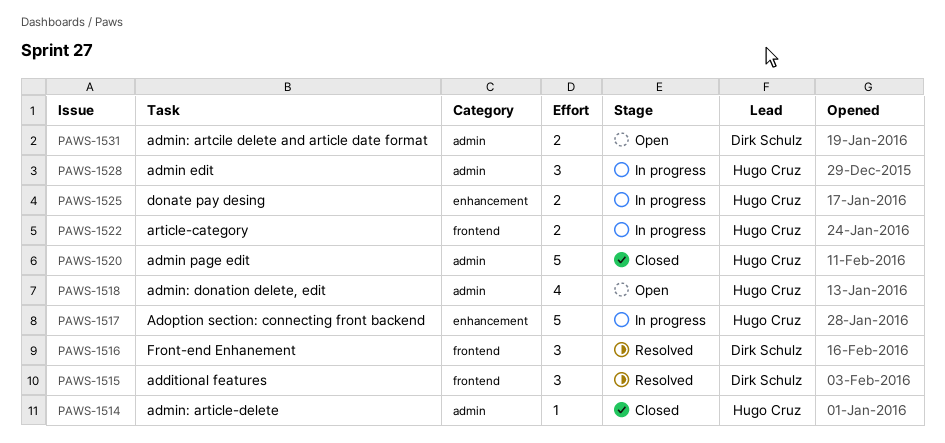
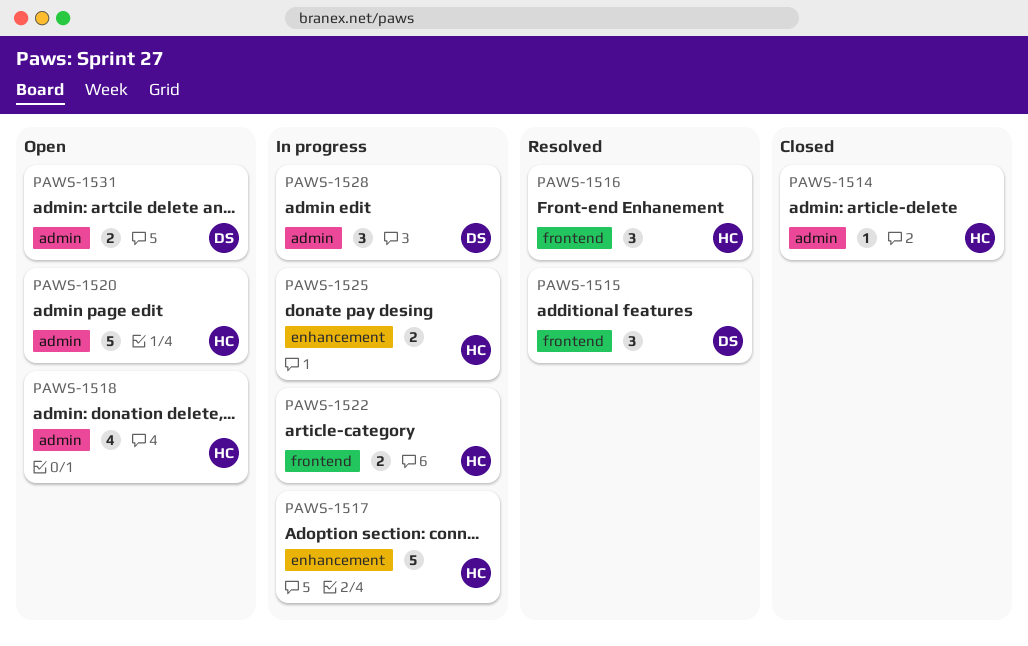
PAWS-1516, owner: Dirk Schulz -> Hugo Cruz
PAWS-1520, status: Closed -> Open
PAWS-1528, owner: Hugo Cruz -> Dirk Schulz

